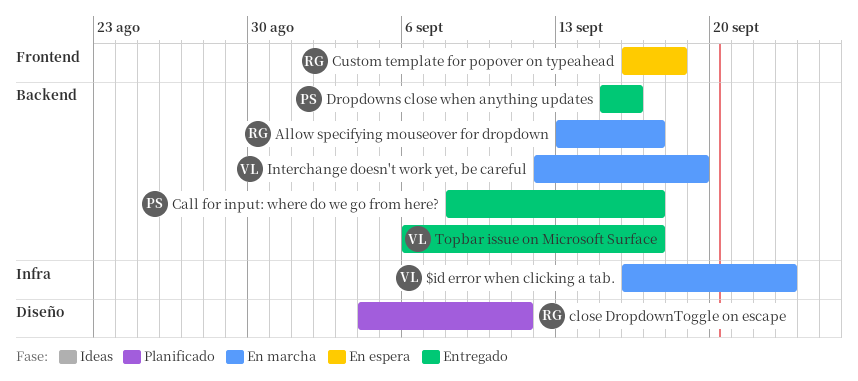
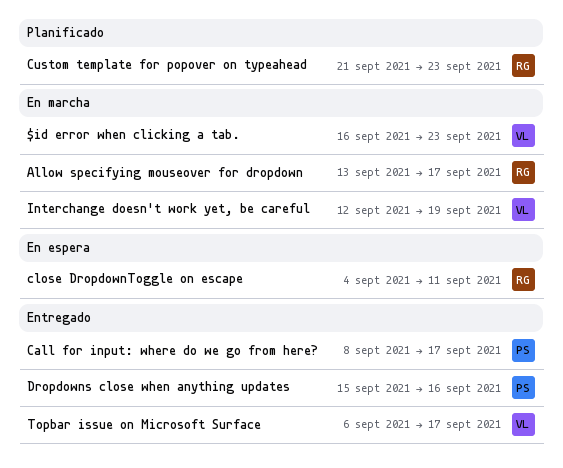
close DropdownToggle on escape, status: Planificado -> En espera
Custom template for popover on typeahead, status: En espera -> Planificado
Custom template for popover on typeahead, start: Sep 16 -> Sep 21
Custom template for popover on typeahead, due: Sep 18 -> Sep 23

